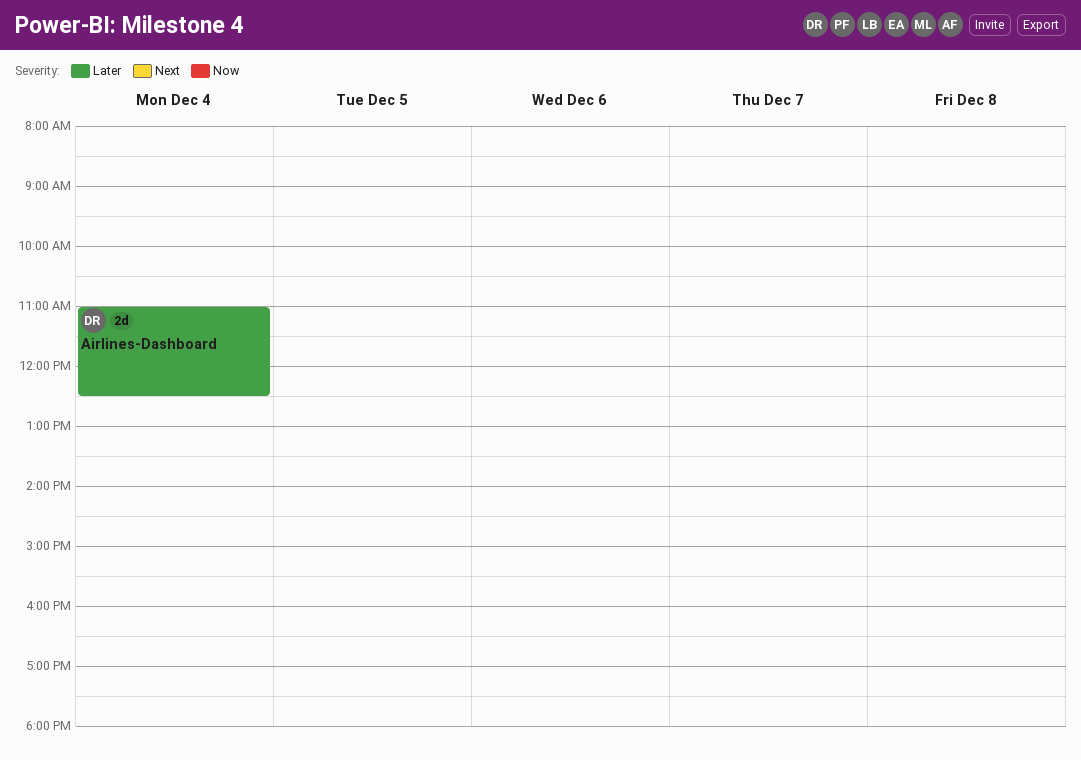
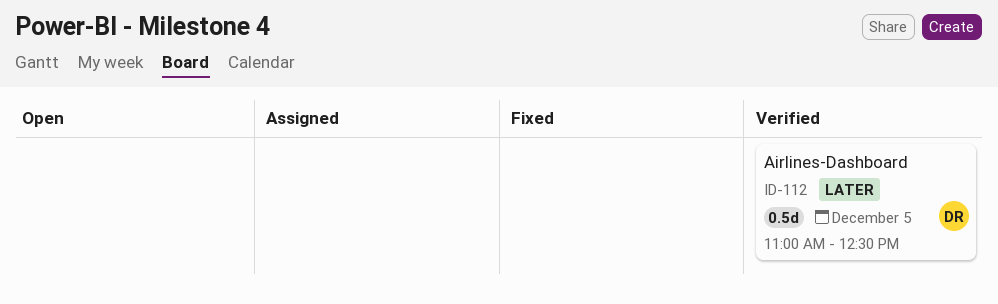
Airlines-Dashboard, estimate: 2d -> 0.5d
Airlines-Dashboard, day: Dec 4 -> Dec 5

